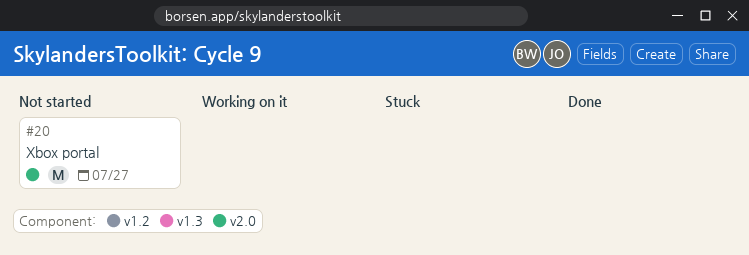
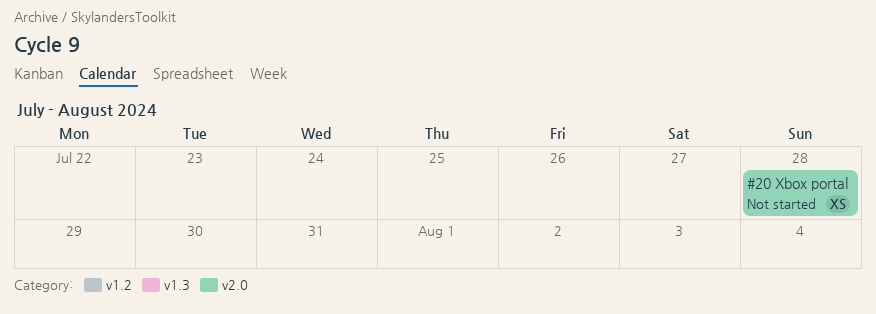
#20, estimate: M -> XS
#20, due: Jul 27 -> Jul 28

